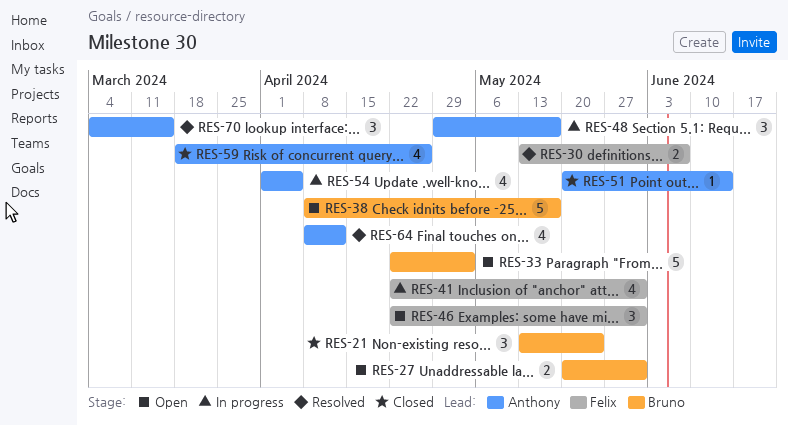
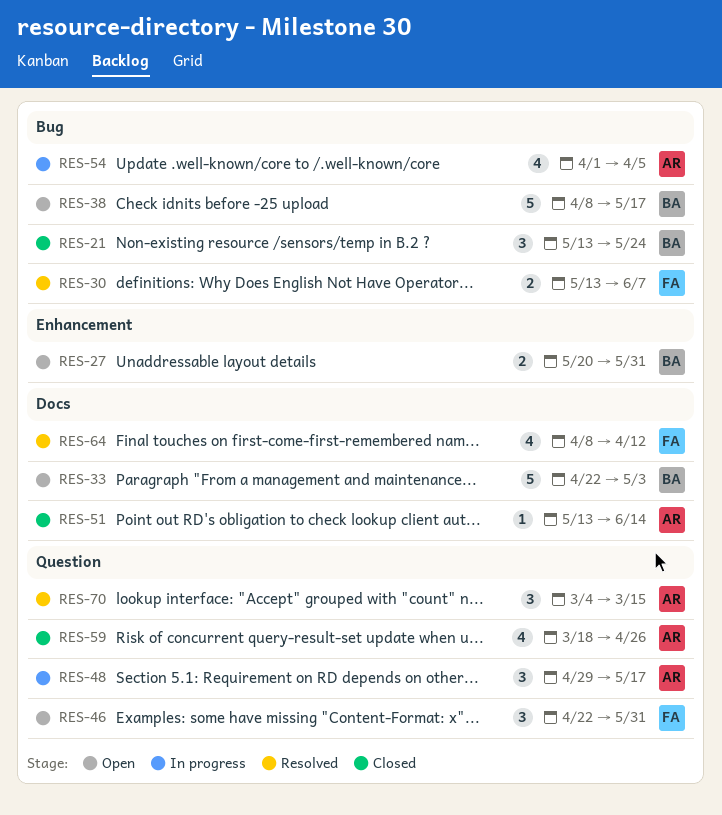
RES-41: present -> none
RES-51, start: May 20 -> May 13
RES-64, owner: Anthony -> Felix

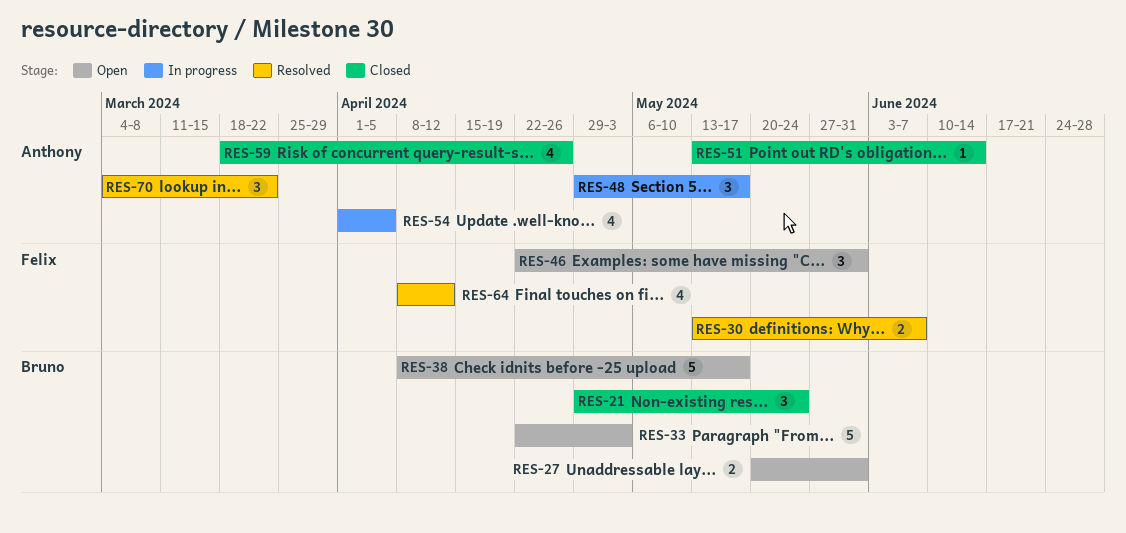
RES-21, start: May 13 -> Apr 29
RES-70, due: Mar 15 -> Mar 22

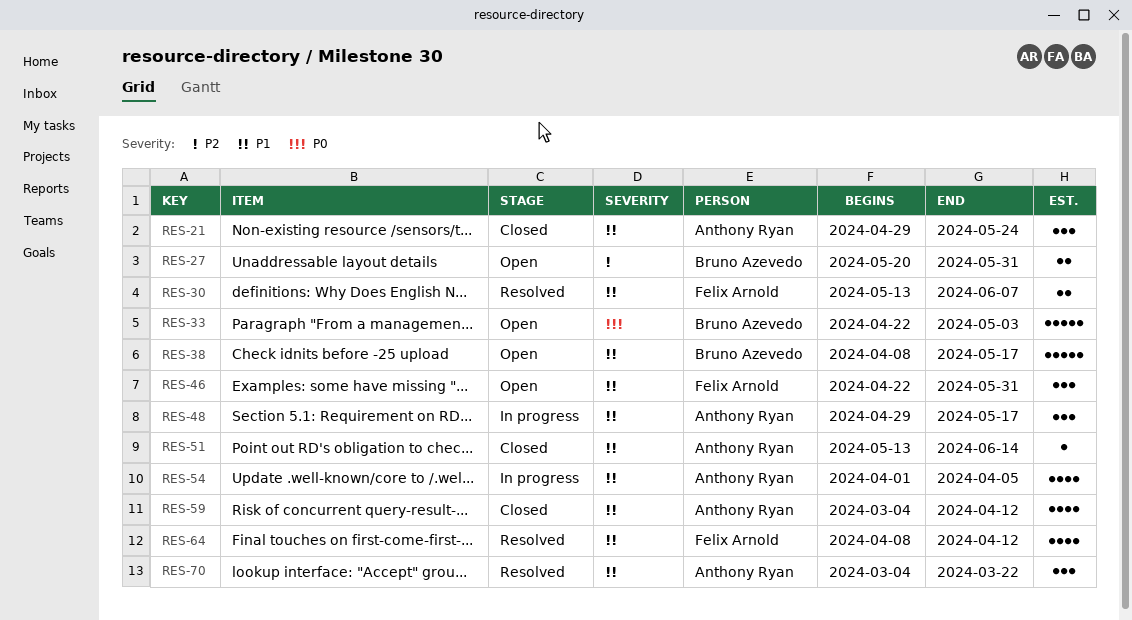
RES-21, owner: Bruno Azevedo -> Anthony Ryan
RES-59, start: Mar 18 -> Mar 4
RES-59, due: Apr 26 -> Apr 12

